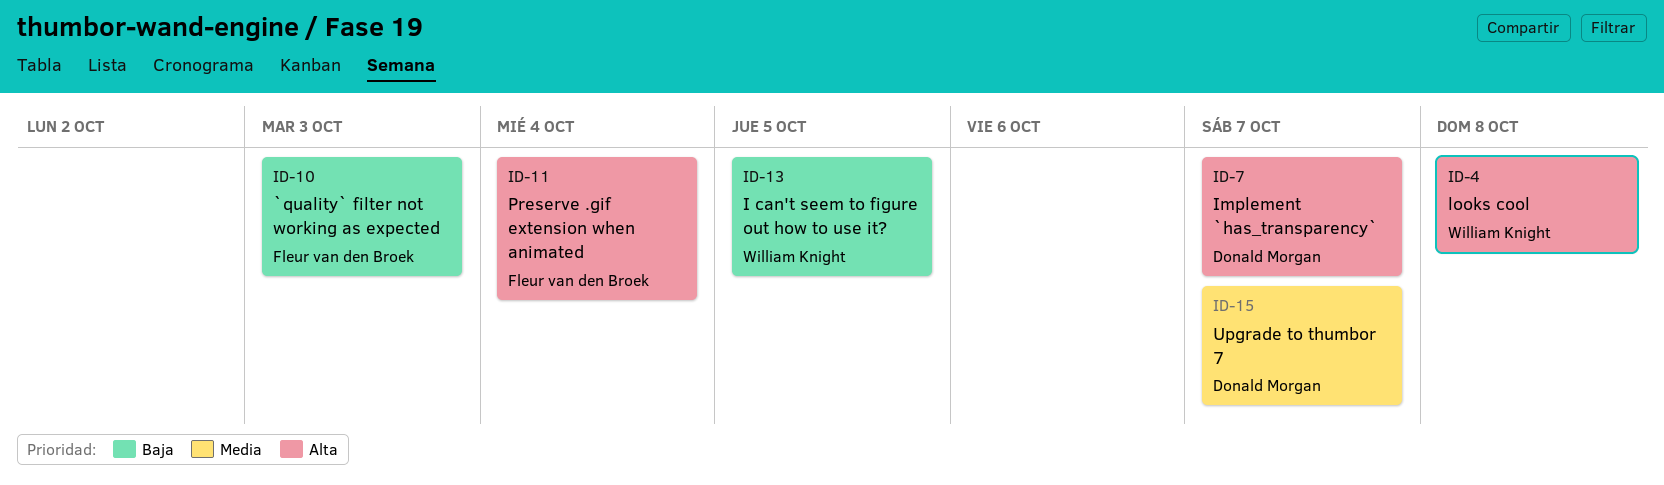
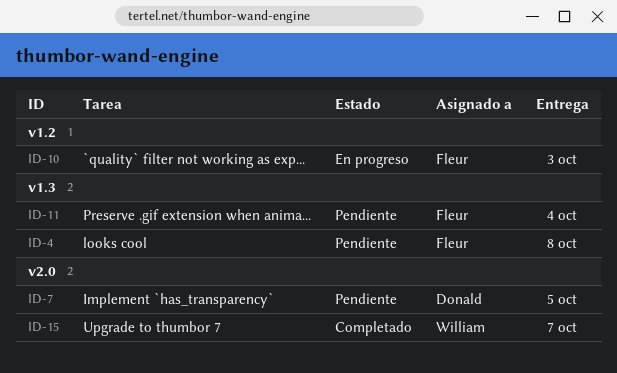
ID-4, owner: William Knight -> Fleur van den Broek
ID-7, due: Oct 7 -> Oct 5
ID-13: present -> none
ID-15, owner: Donald Morgan -> William Knight

